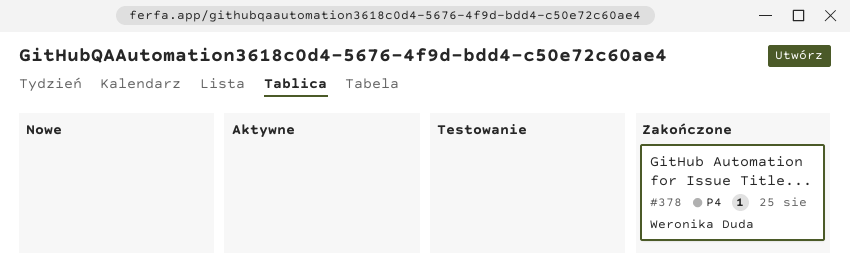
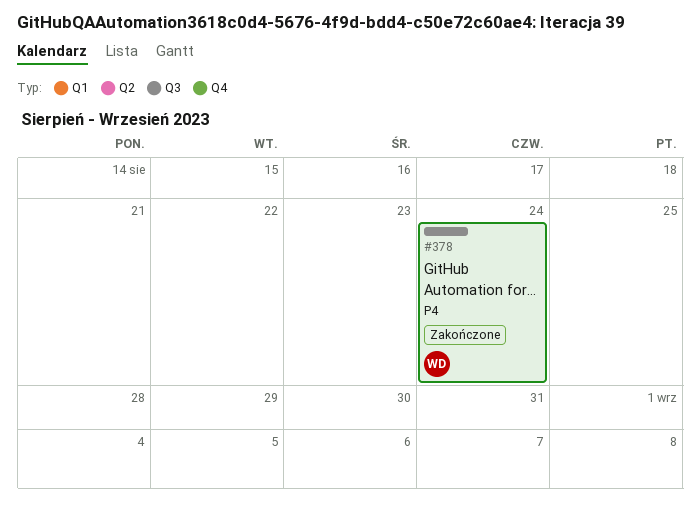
#378, due: Aug 25 -> Aug 24

